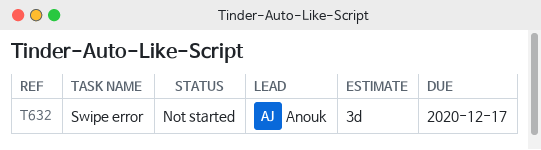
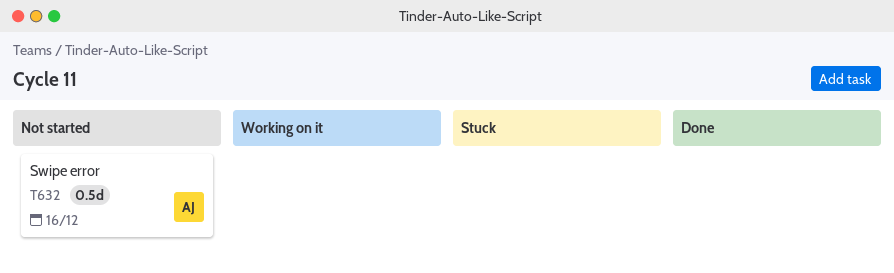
T632, estimate: 3d -> 0.5d
T632, due: Dec 17 -> Dec 16

